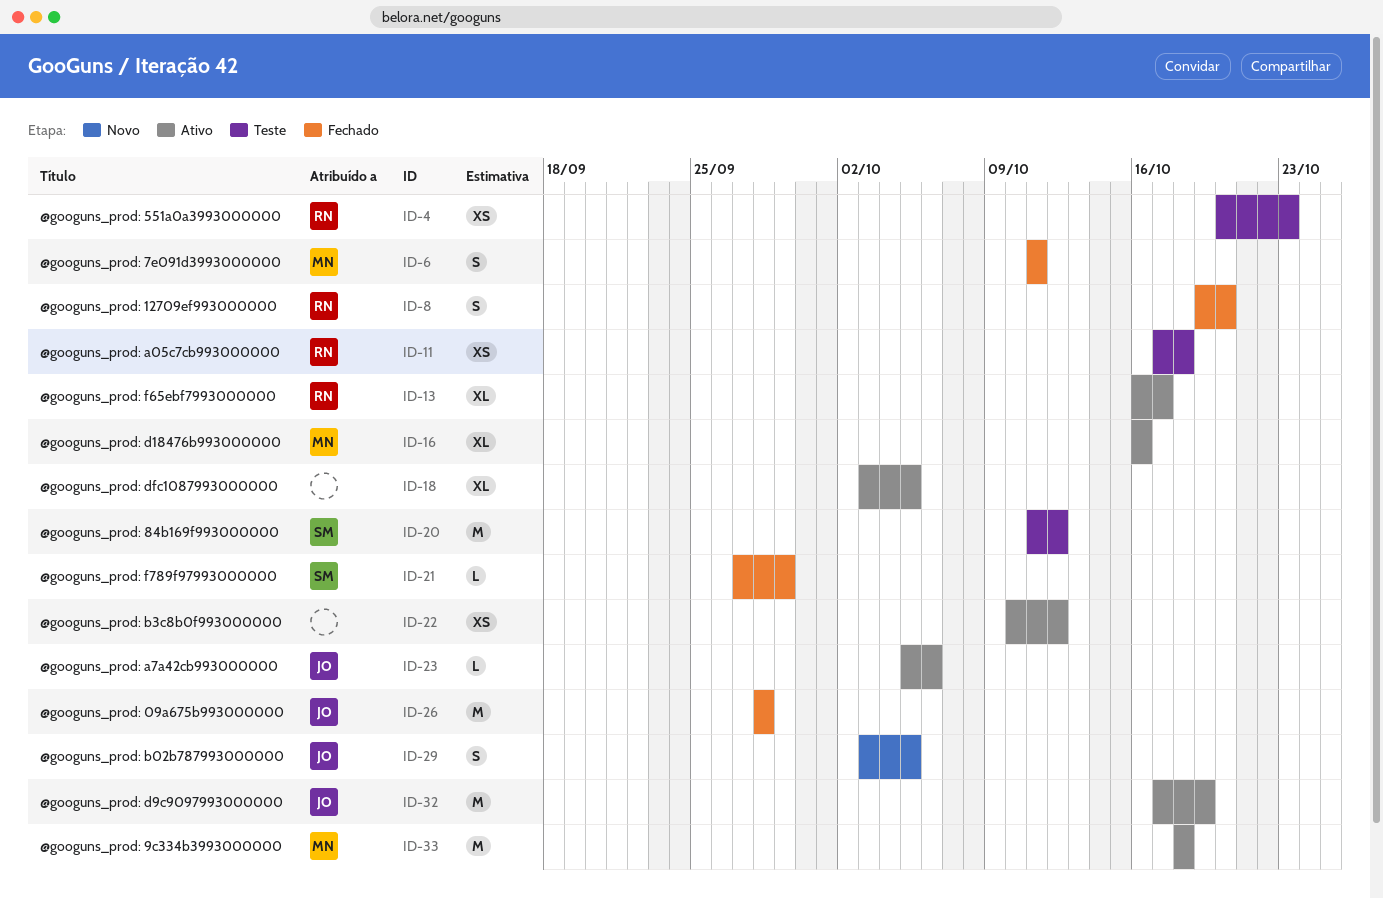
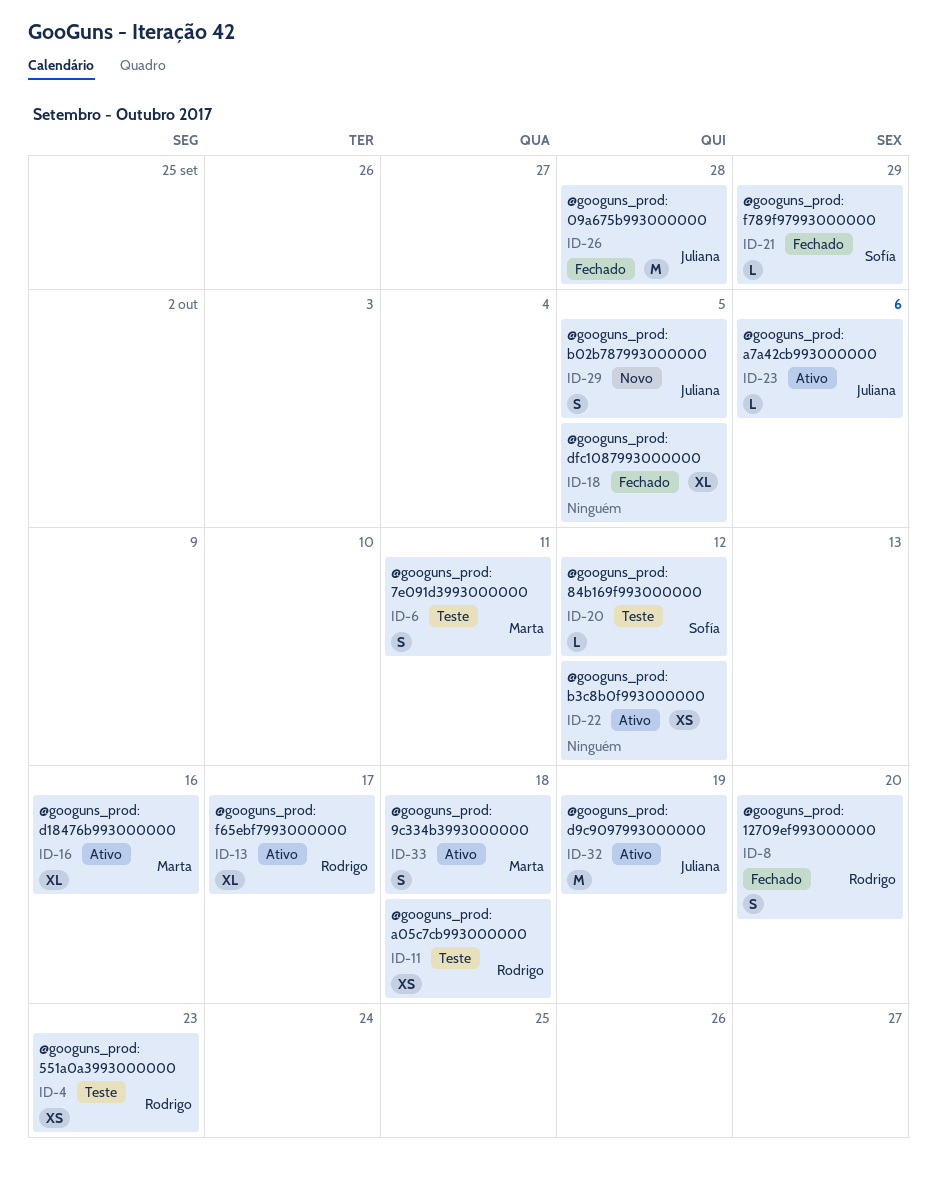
ID-6, status: Fechado -> Teste
ID-18, status: Ativo -> Fechado
ID-20, estimate: M -> L
ID-33, estimate: M -> S

